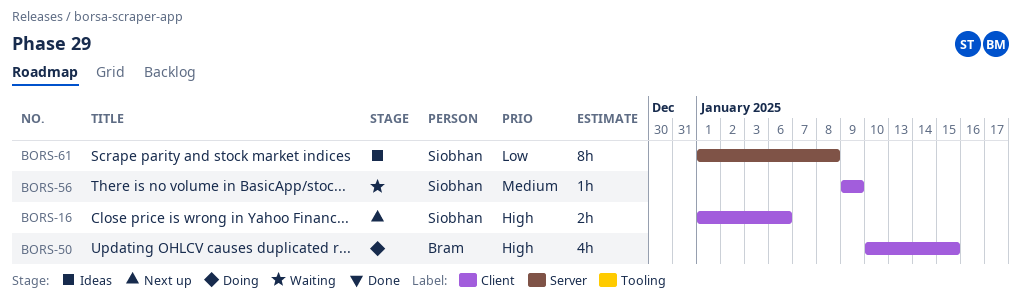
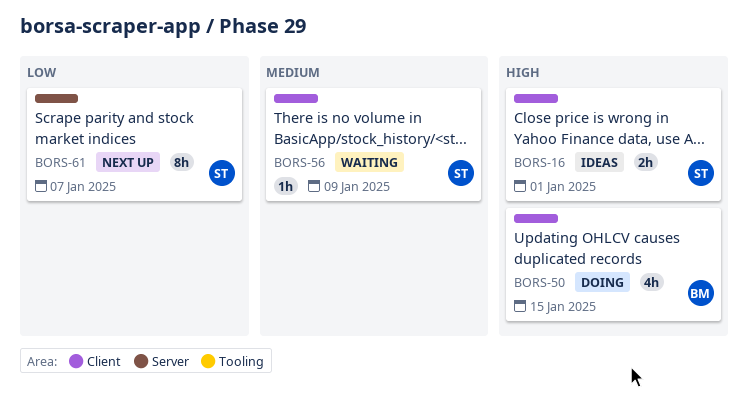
BORS-16, status: Next up -> Ideas
BORS-16, due: Jan 6 -> Jan 1
BORS-61, status: Ideas -> Next up
BORS-61, due: Jan 8 -> Jan 7

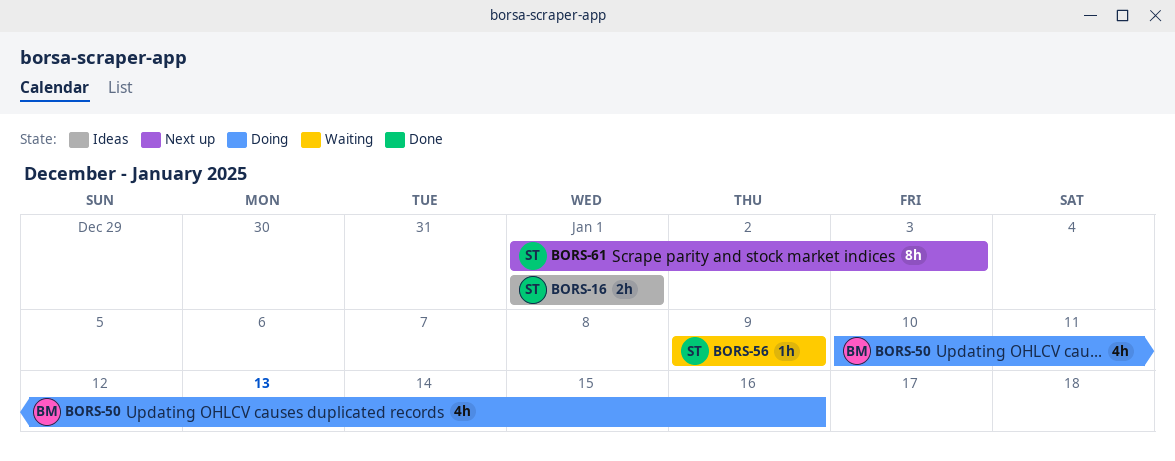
BORS-50, due: Jan 15 -> Jan 16
BORS-61, due: Jan 7 -> Jan 3

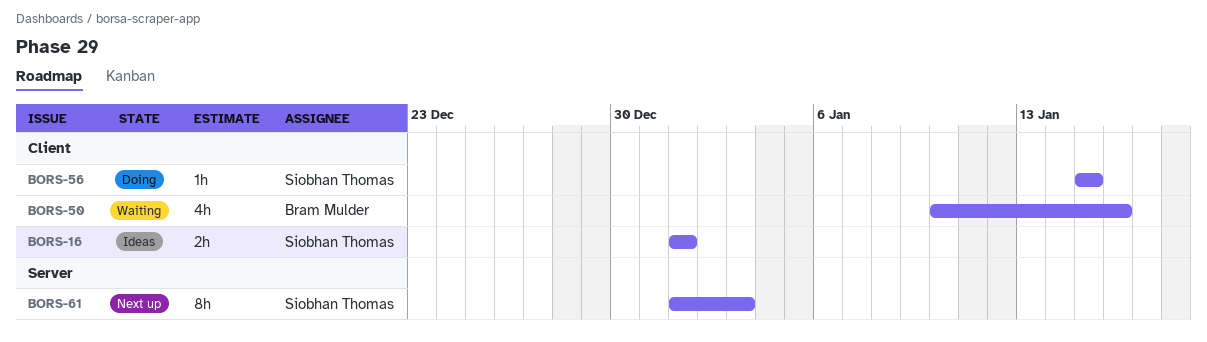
BORS-50, status: Doing -> Waiting
BORS-56, status: Waiting -> Doing
BORS-56, start: Jan 9 -> Jan 15
BORS-56, due: Jan 9 -> Jan 15

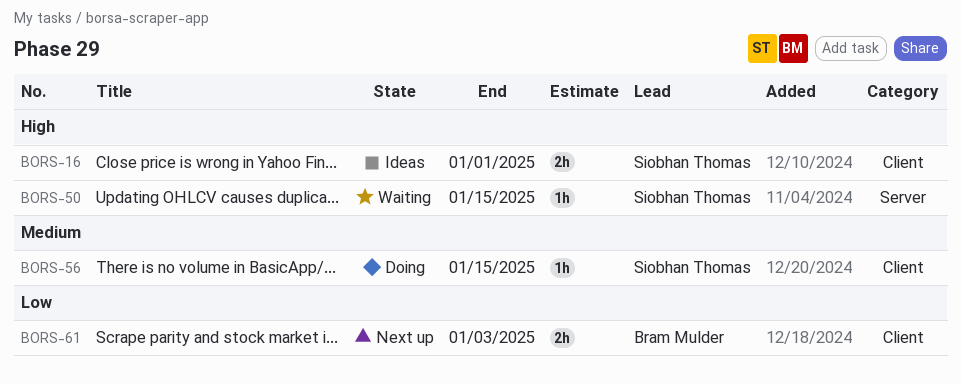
BORS-50, owner: Bram Mulder -> Siobhan Thomas
BORS-50, label: Client -> Server
BORS-50, estimate: 4h -> 1h
BORS-50, due: Jan 16 -> Jan 15
BORS-61, owner: Siobhan Thomas -> Bram Mulder
BORS-61, label: Server -> Client
BORS-61, estimate: 8h -> 2h

